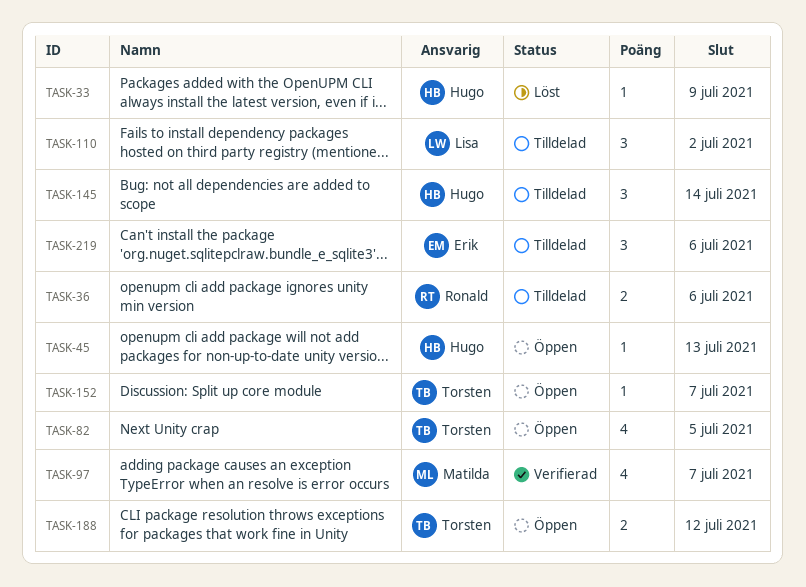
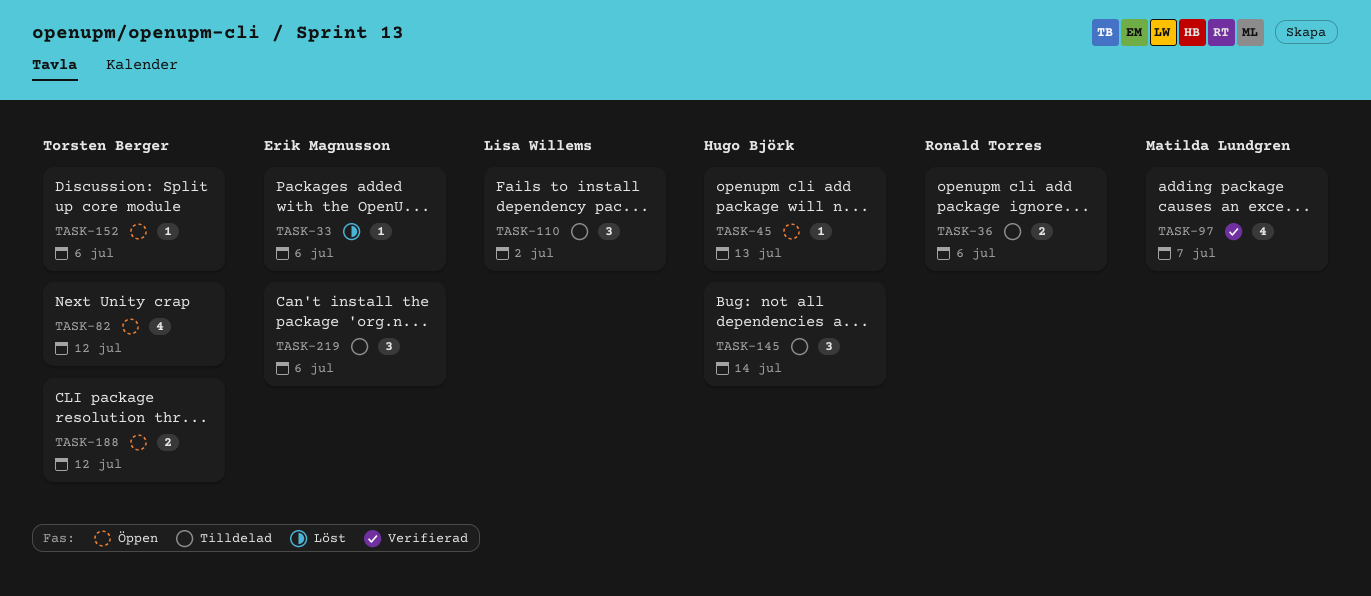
TASK-33, owner: Hugo Björk -> Erik Magnusson
TASK-33, due: Jul 9 -> Jul 6
TASK-82, due: Jul 5 -> Jul 12
TASK-152, due: Jul 7 -> Jul 6

